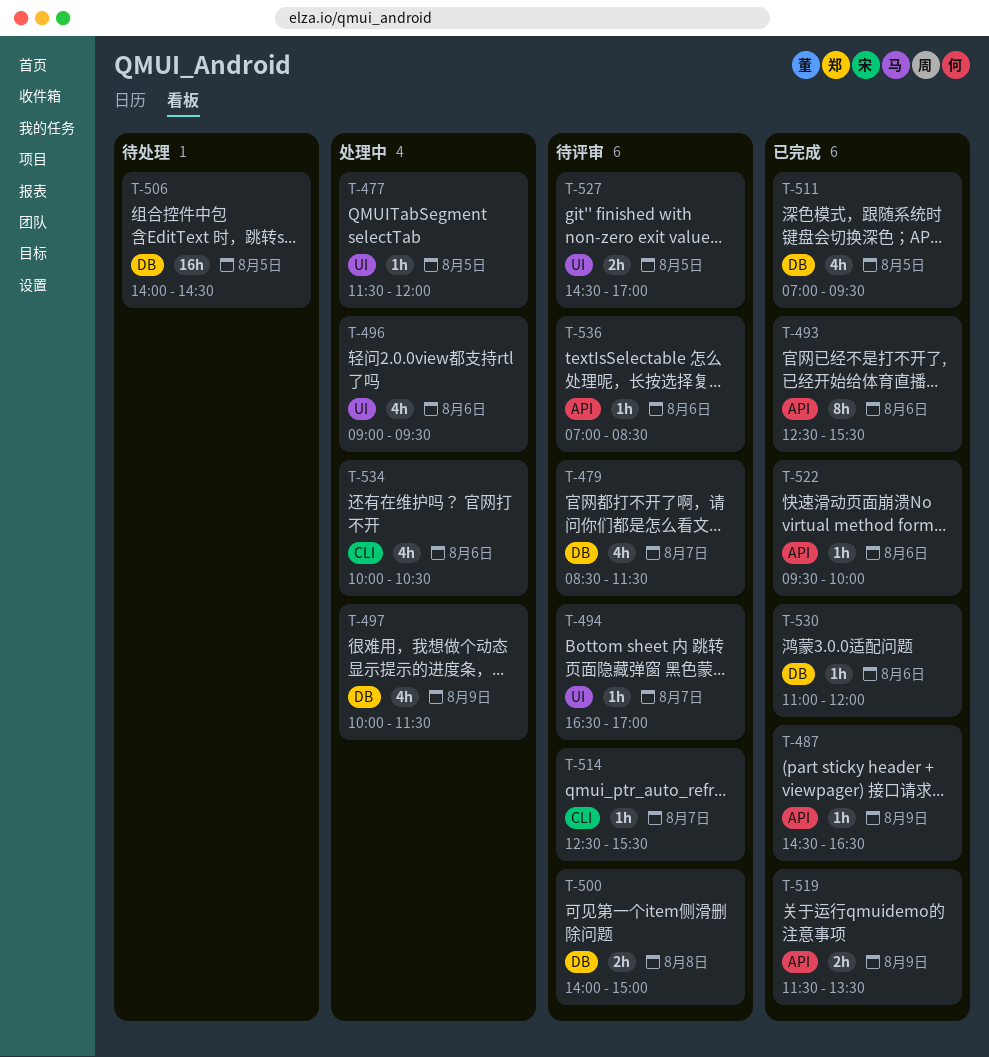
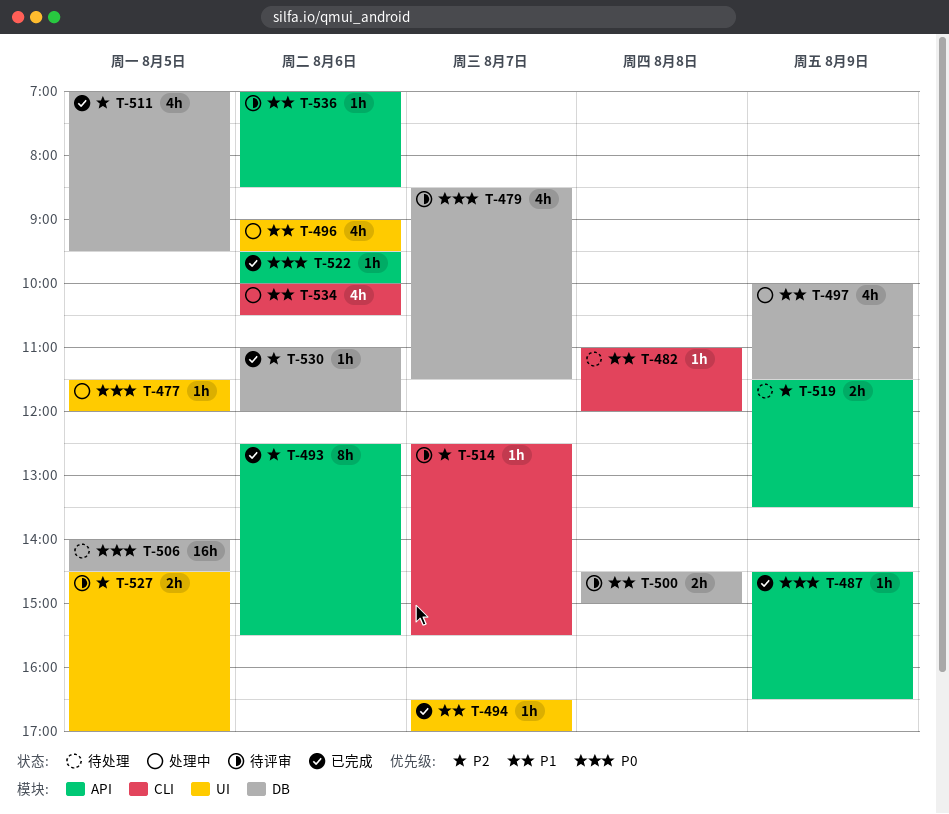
T-482: none -> present
T-494, status: 待评审 -> 已完成
T-500, begins: 14:00 -> 14:30
T-519, status: 已完成 -> 待处理

